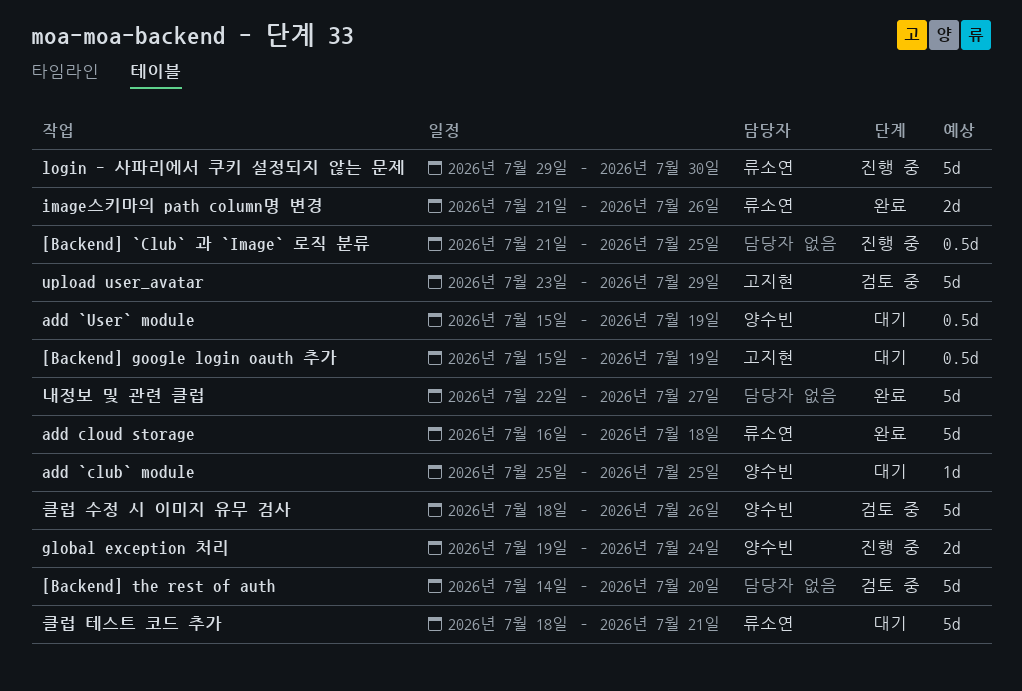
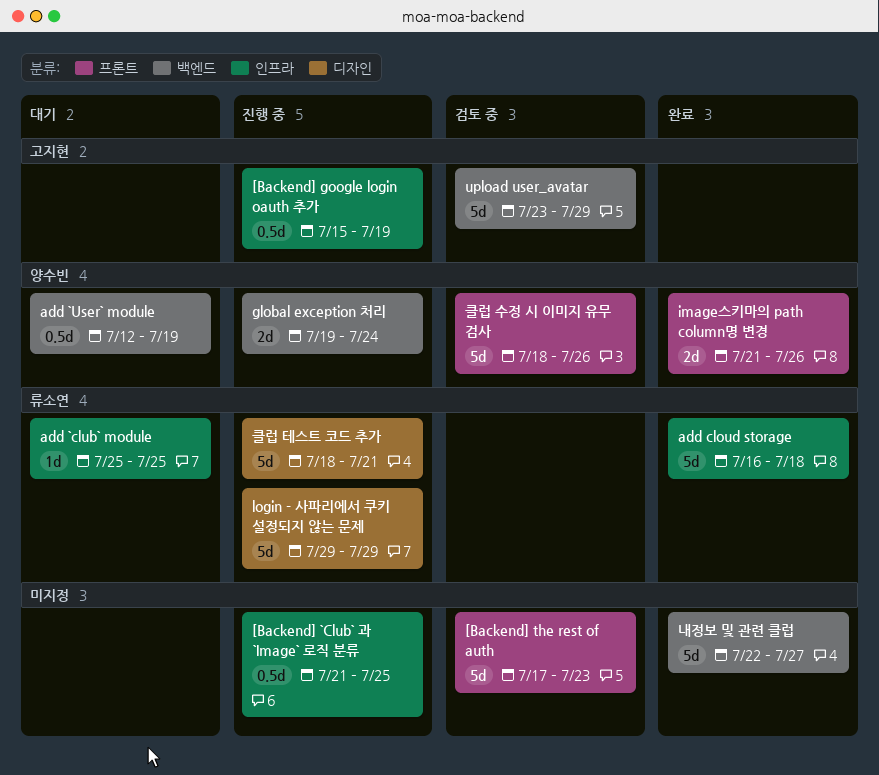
[Backend] google login oauth 추가, status: 대기 -> 진행 중
[Backend] the rest of auth, start: Jul 14 -> Jul 17
[Backend] the rest of auth, due: Jul 20 -> Jul 23
add `club` module, owner: 양수빈 -> 류소연
add `User` module, start: Jul 15 -> Jul 12
image스키마의 path column명 변경, owner: 류소연 -> 양수빈
login - 사파리에서 쿠키 설정되지 않는 문제, due: Jul 30 -> Jul 29
클럽 테스트 코드 추가, status: 대기 -> 진행 중

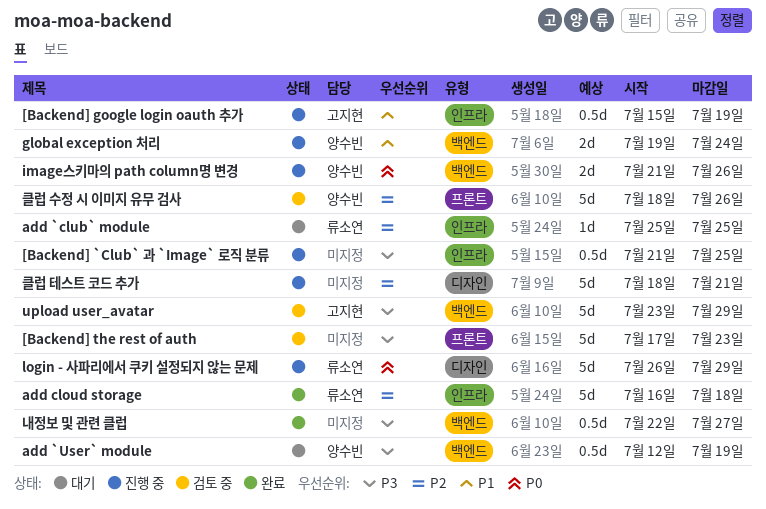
image스키마의 path column명 변경, status: 완료 -> 진행 중
image스키마의 path column명 변경, label: 프론트 -> 백엔드
login - 사파리에서 쿠키 설정되지 않는 문제, start: Jul 29 -> Jul 26
내정보 및 관련 클럽, estimate: 5d -> 0.5d
클럽 테스트 코드 추가, owner: 류소연 -> none

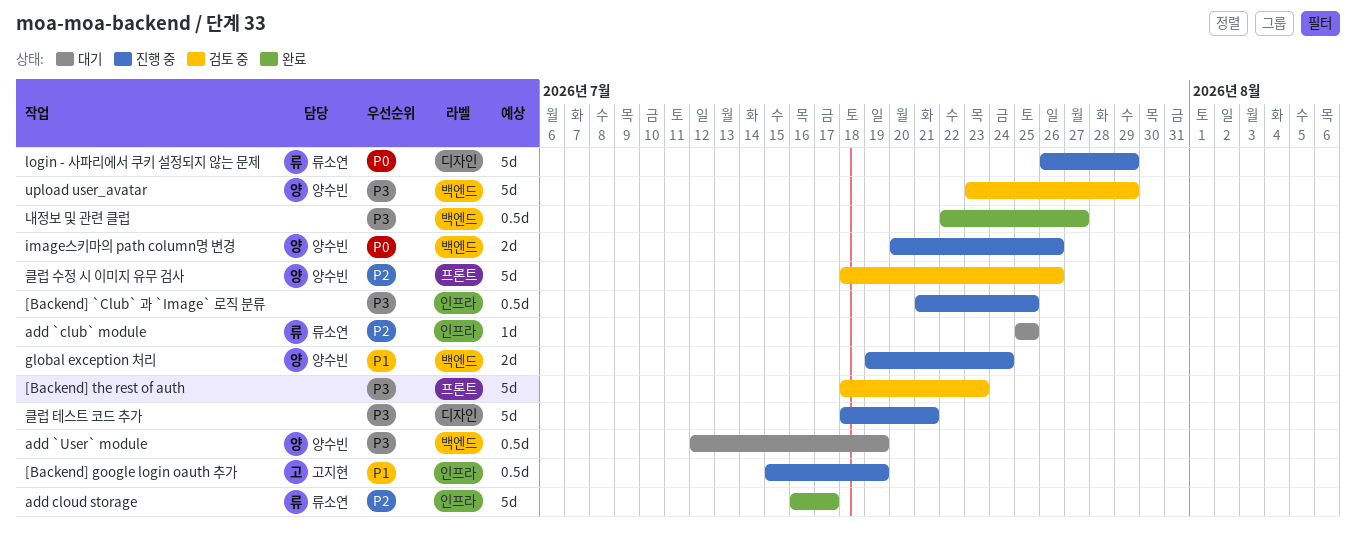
[Backend] the rest of auth, start: Jul 17 -> Jul 18
add cloud storage, due: Jul 18 -> Jul 17
image스키마의 path column명 변경, start: Jul 21 -> Jul 20
upload user_avatar, owner: 고지현 -> 양수빈
클럽 테스트 코드 추가, priority: P2 -> P3

